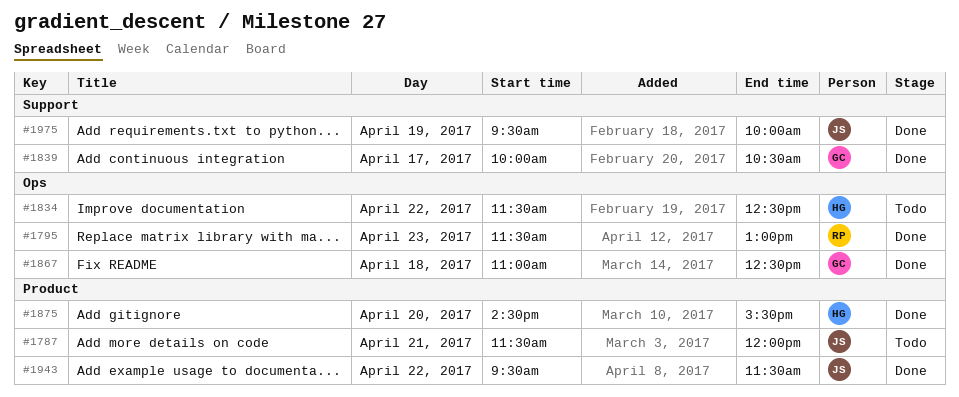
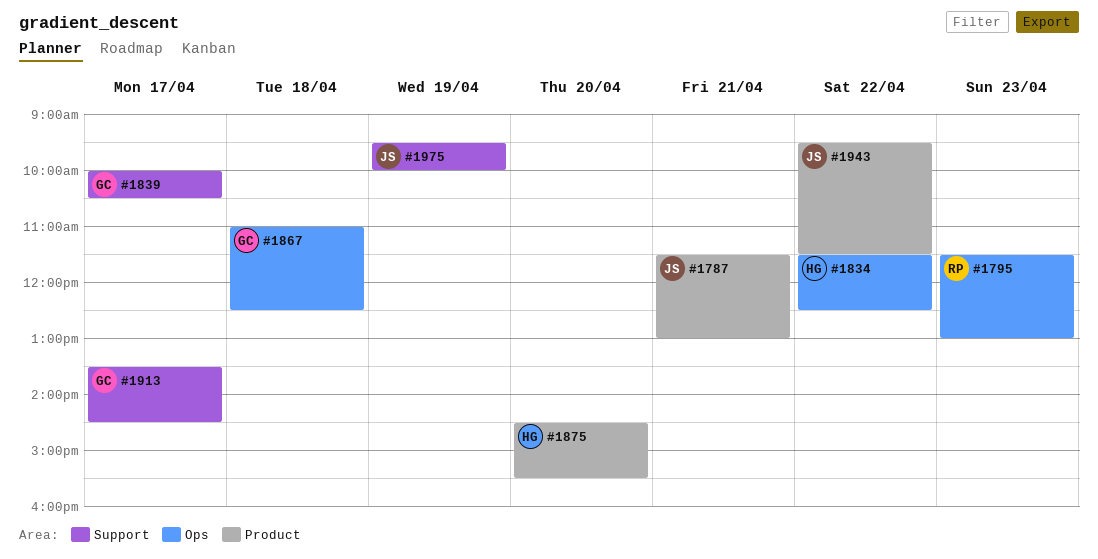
#1787, ends: 12:00 -> 13:00
#1913: none -> present

